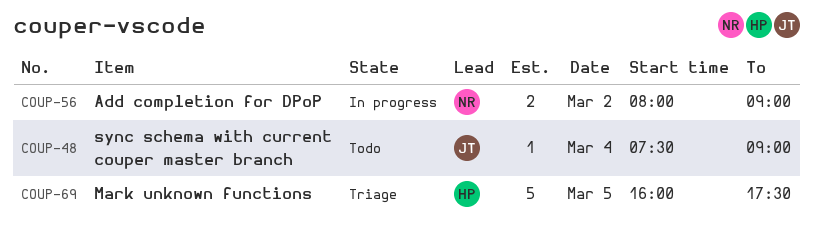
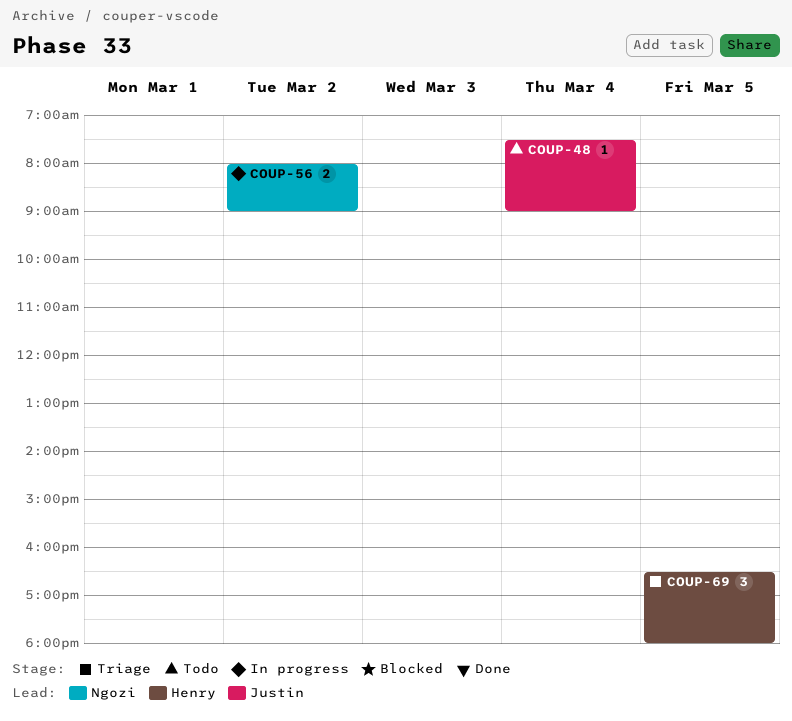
COUP-69, estimate: 5 -> 3
COUP-69, begins: 16:00 -> 16:30
COUP-69, ends: 17:30 -> 18:00

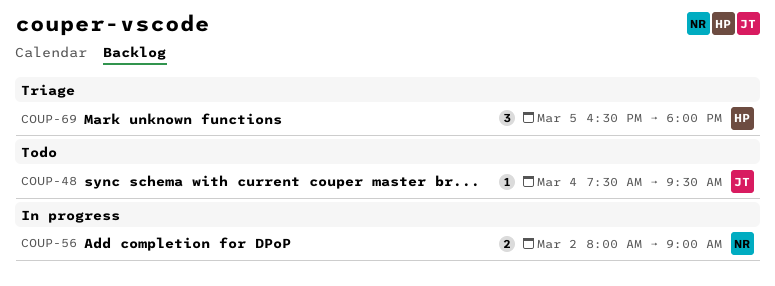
COUP-48, ends: 09:00 -> 09:30

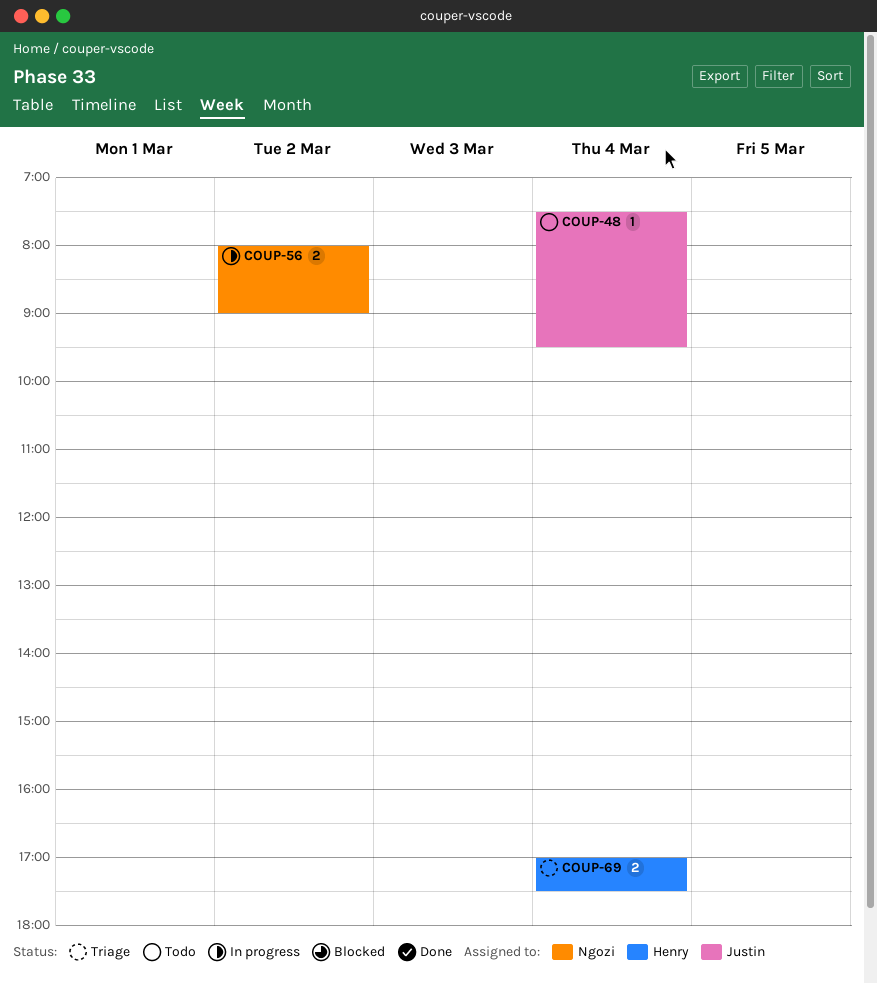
COUP-69, estimate: 3 -> 2
COUP-69, day: Mar 5 -> Mar 4
COUP-69, begins: 16:30 -> 17:00
COUP-69, ends: 18:00 -> 17:30

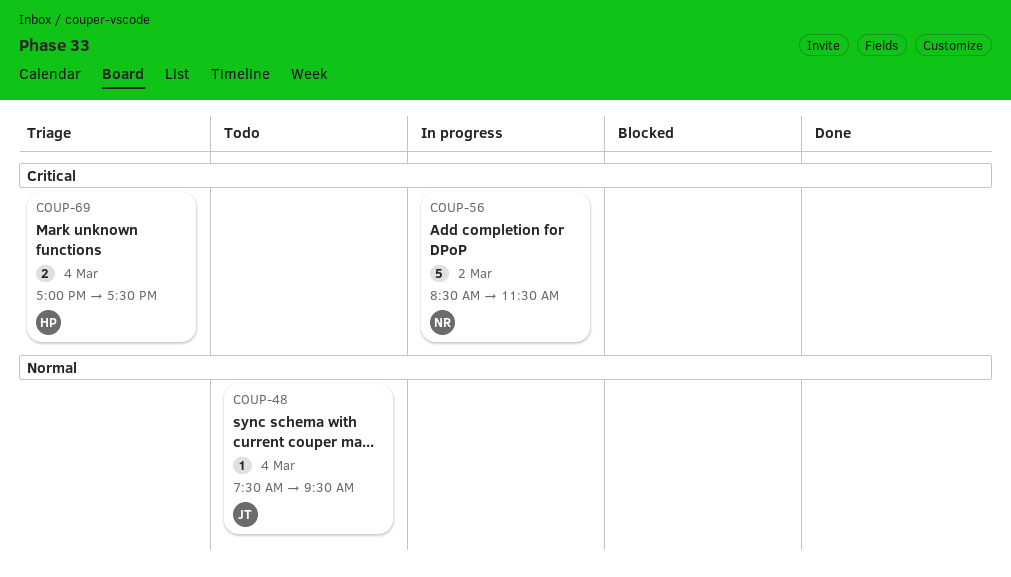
COUP-56, estimate: 2 -> 5
COUP-56, begins: 08:00 -> 08:30
COUP-56, ends: 09:00 -> 11:30

